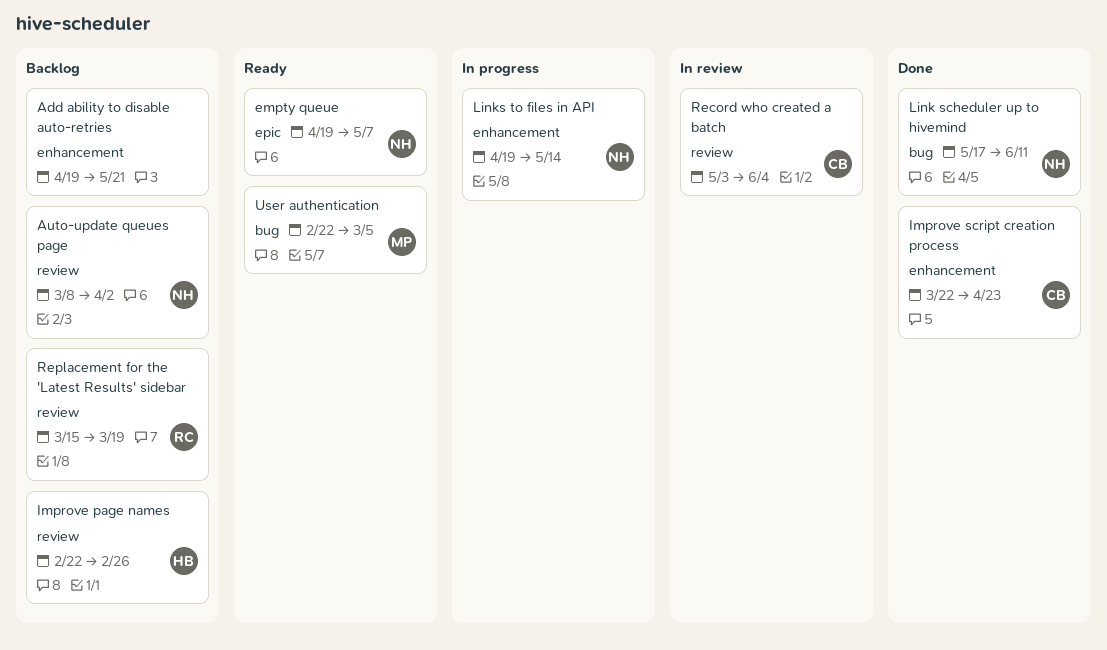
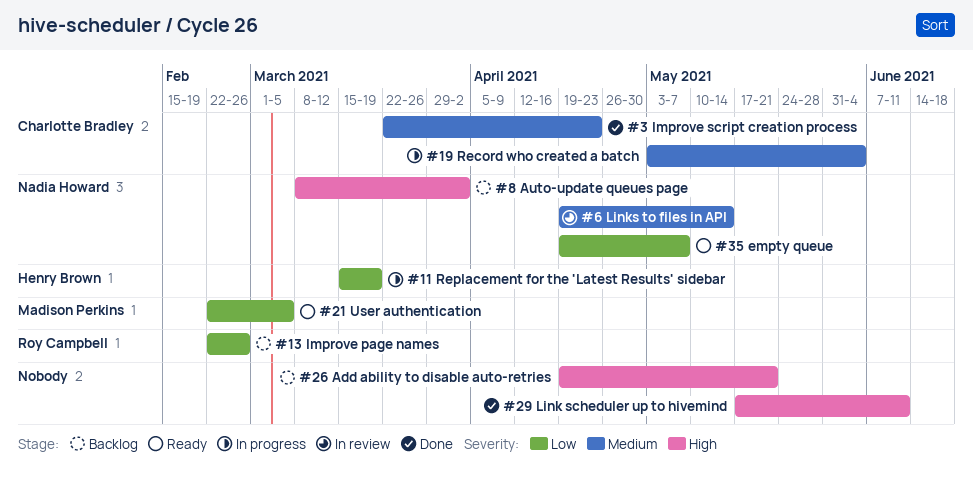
Improve page names, owner: Henry Brown -> Roy Campbell
Link scheduler up to hivemind, owner: Nadia Howard -> none
Links to files in API, status: In progress -> In review
Record who created a batch, status: In review -> In progress
Replacement for the 'Latest Results' sidebar, status: Backlog -> In progress
Replacement for the 'Latest Results' sidebar, owner: Roy Campbell -> Henry Brown

